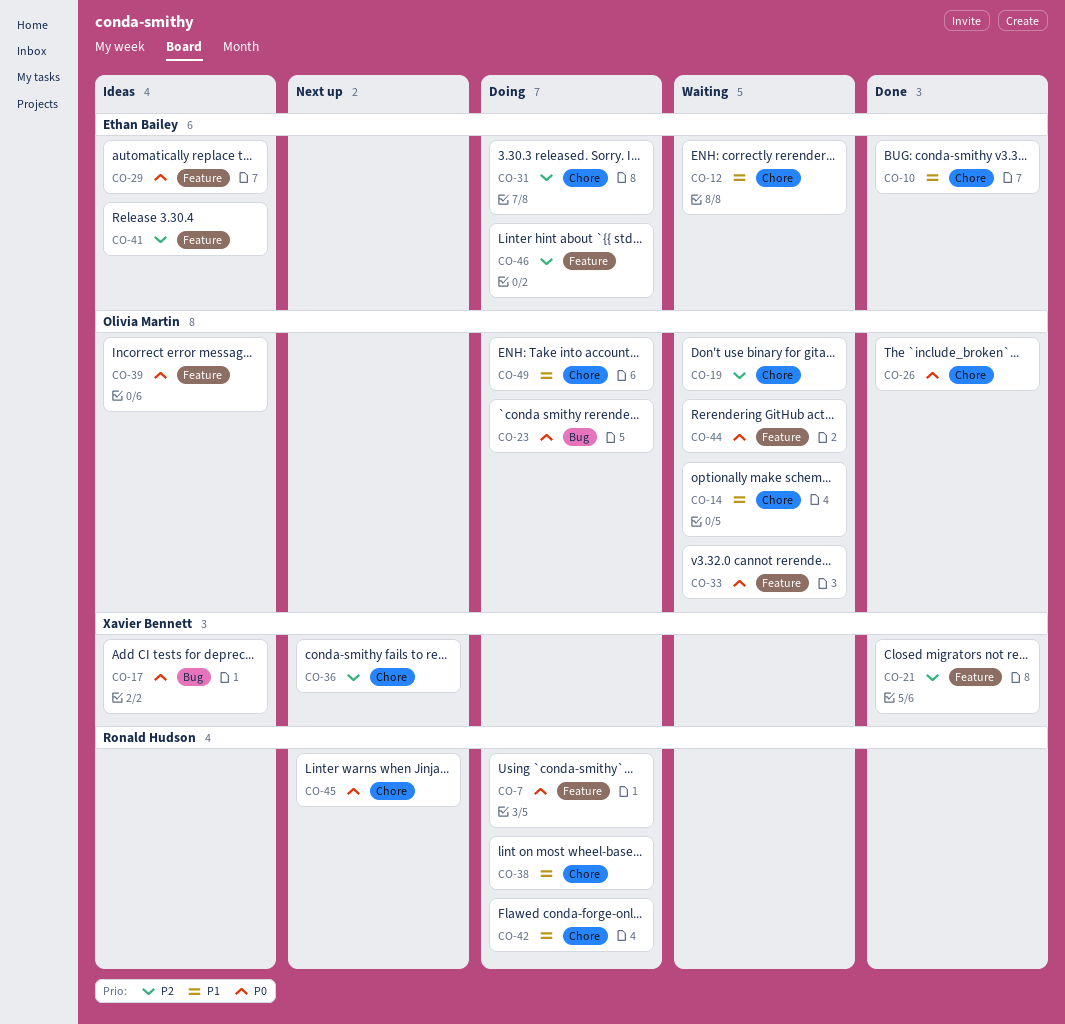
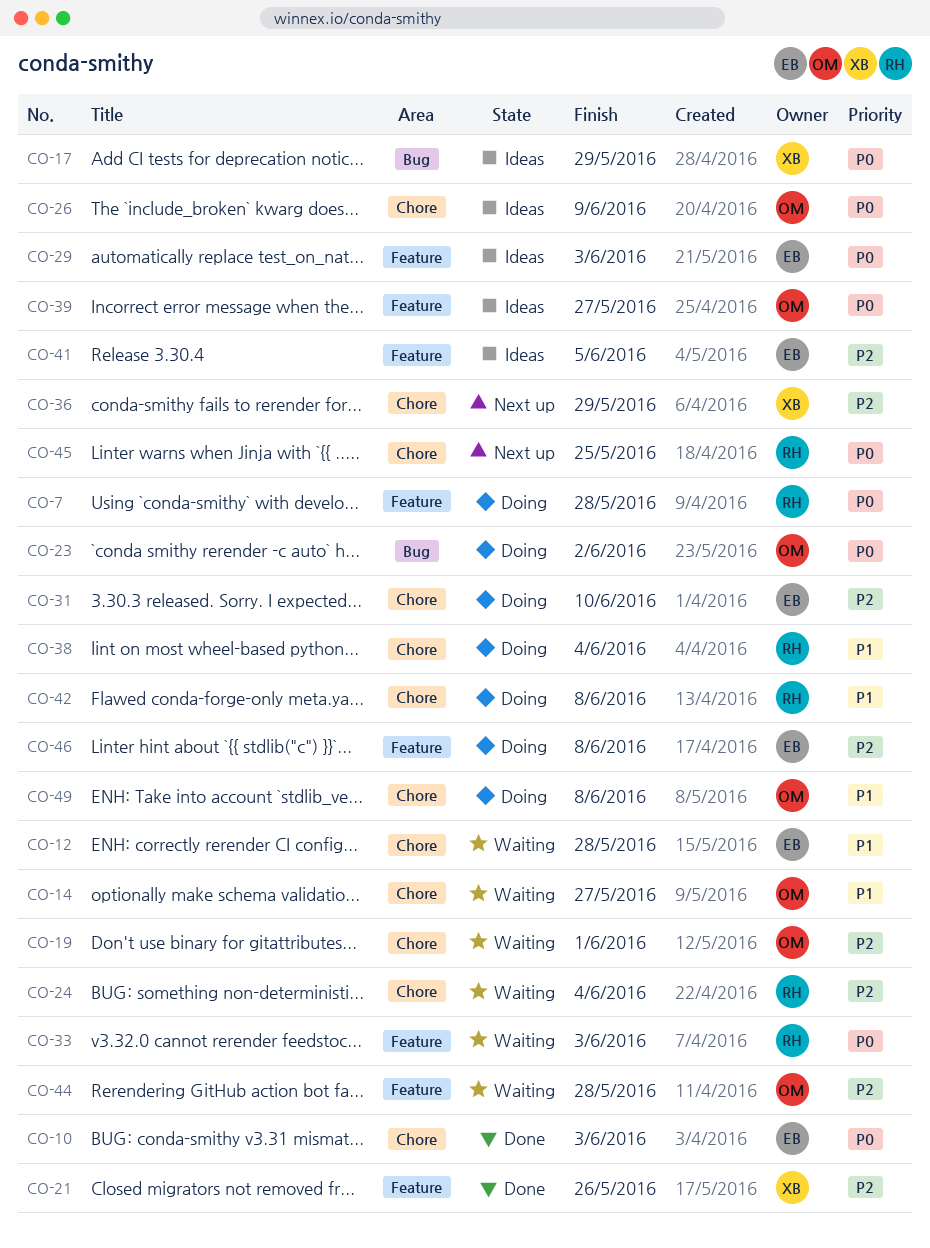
CO-10, priority: P1 -> P0
CO-24: none -> present
CO-26, status: Done -> Ideas
CO-33, owner: Olivia Martin -> Ronald Hudson
CO-44, priority: P0 -> P2

